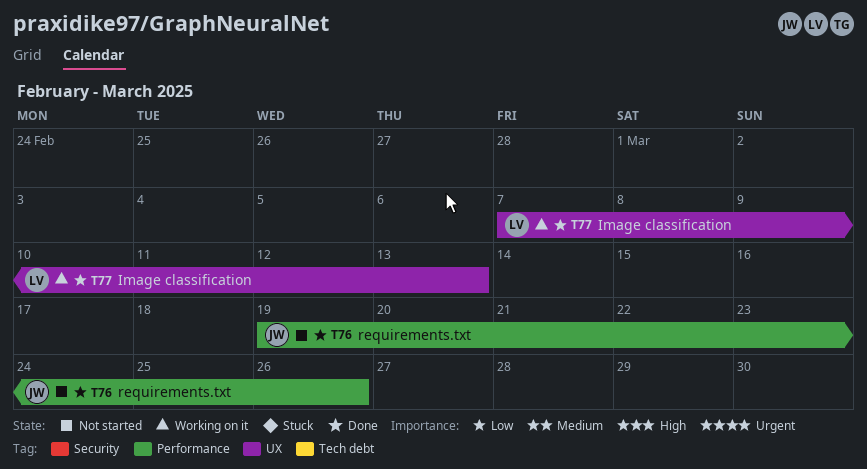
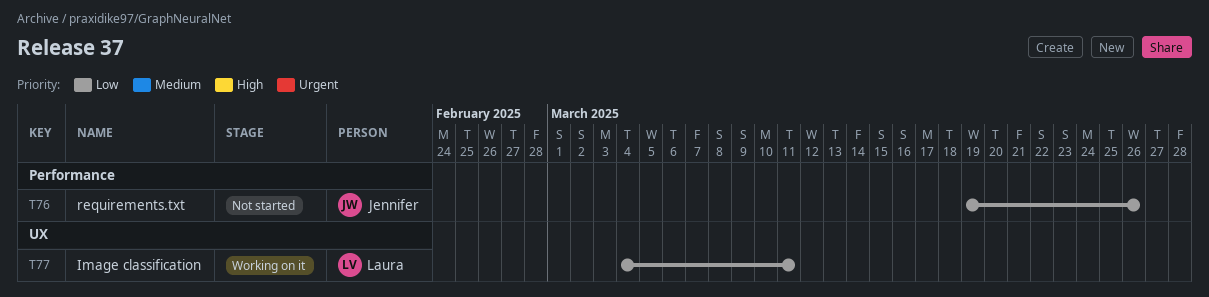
T77, start: Mar 7 -> Mar 4
T77, due: Mar 13 -> Mar 11

